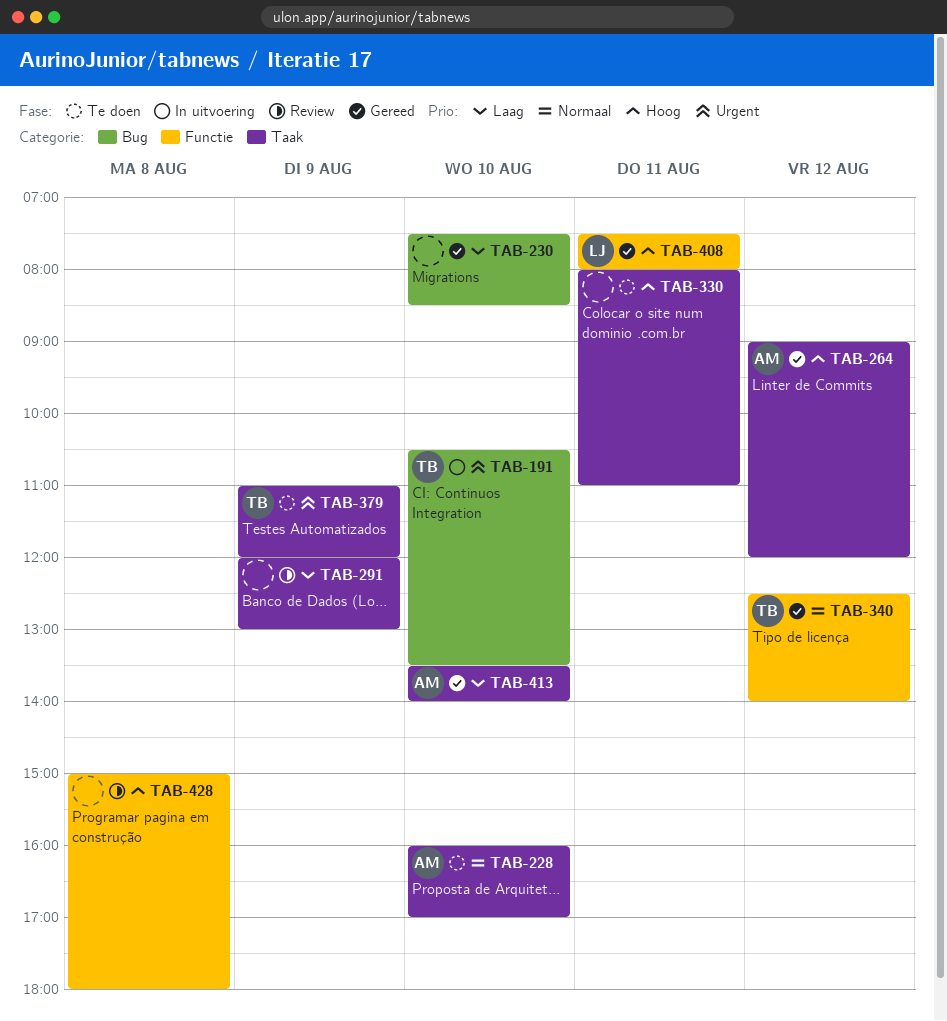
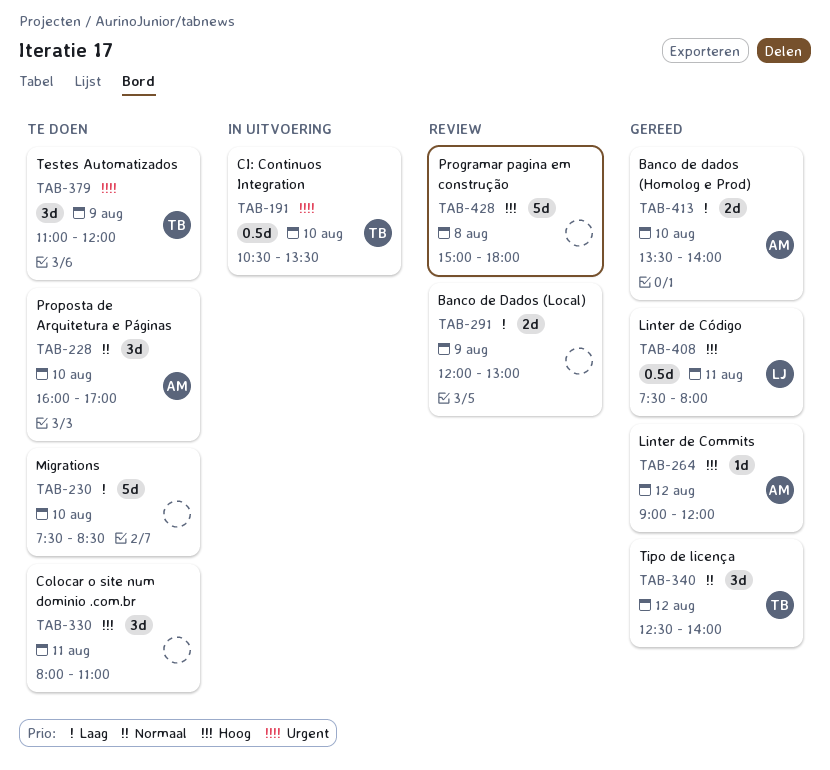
TAB-230, status: Gereed -> Te doen

